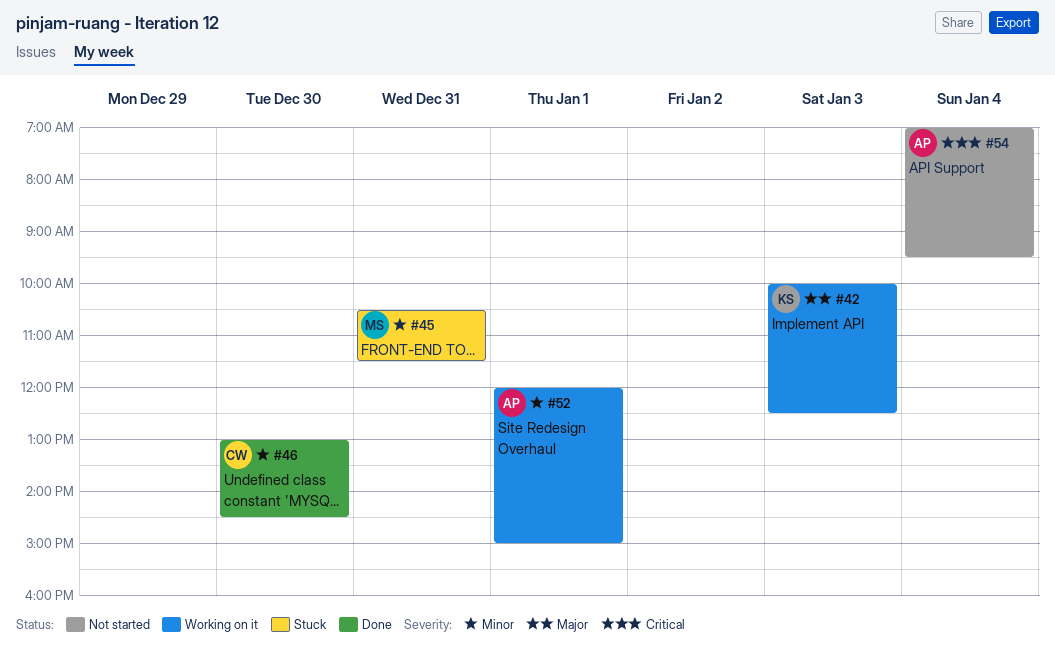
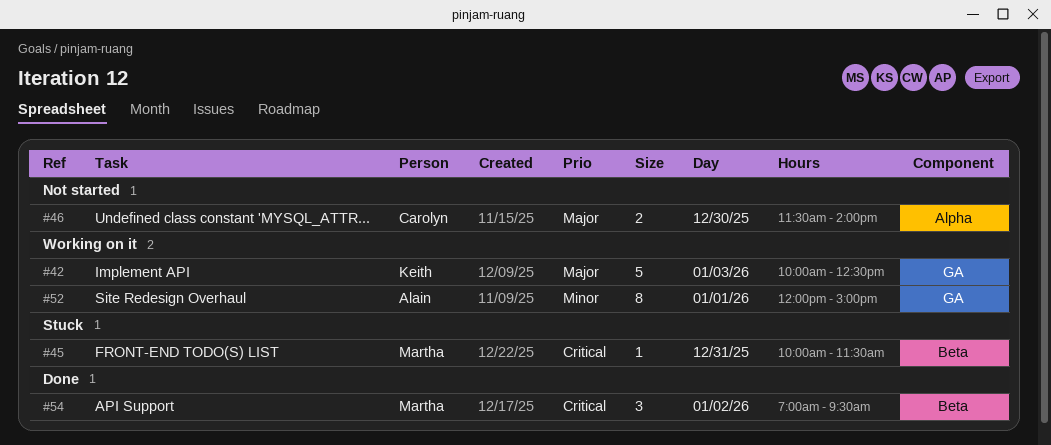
#45, priority: Minor -> Critical
#45, begins: 10:30 -> 10:00
#46, status: Done -> Not started
#46, priority: Minor -> Major
#46, begins: 13:00 -> 11:30
#46, ends: 14:30 -> 14:00
#54, status: Not started -> Done
#54, owner: Alain -> Martha
#54, day: Jan 4 -> Jan 2

